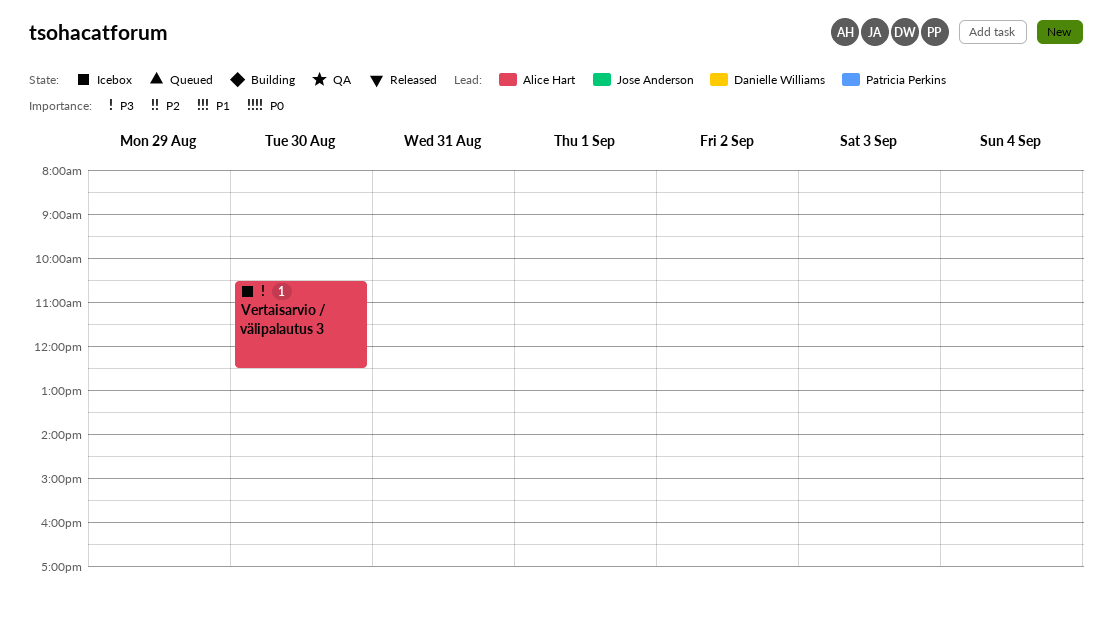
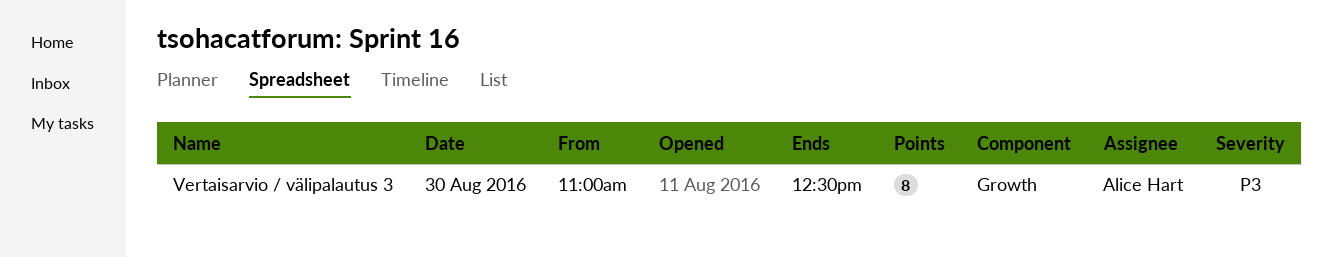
Vertaisarvio / välipalautus 3, estimate: 1 -> 8
Vertaisarvio / välipalautus 3, begins: 10:30 -> 11:00

